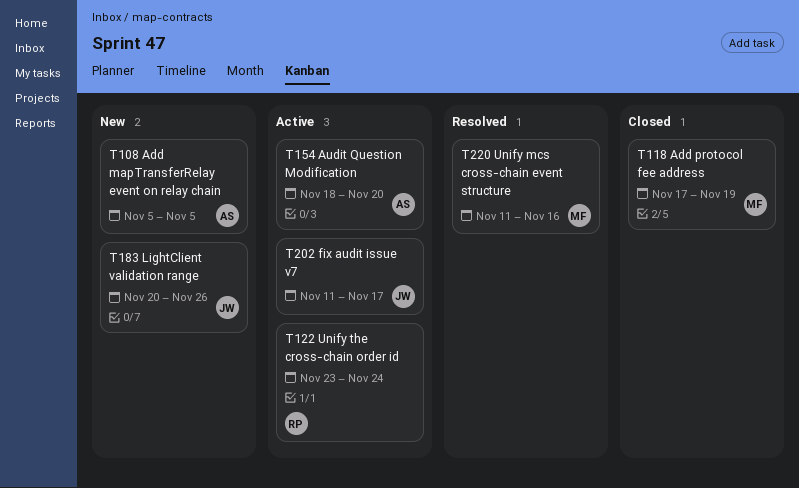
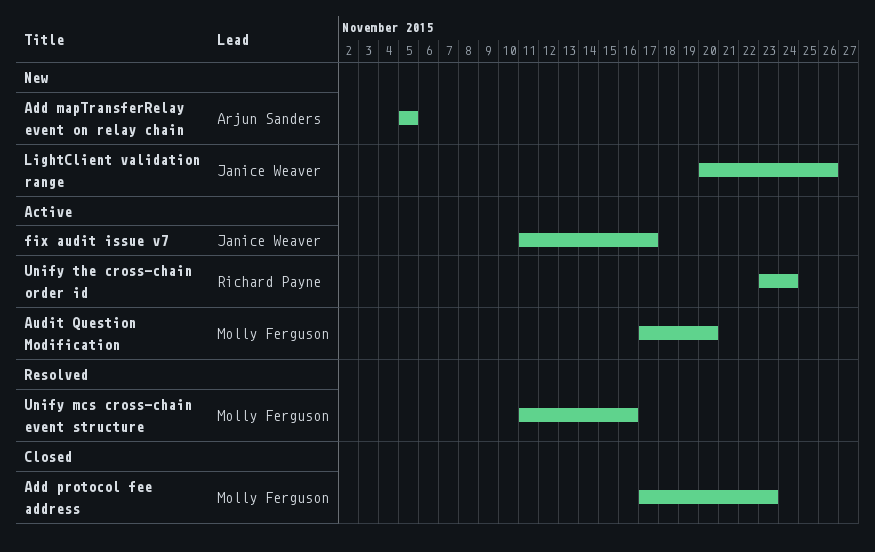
Add protocol fee address, due: Nov 19 -> Nov 23
Audit Question Modification, owner: Arjun Sanders -> Molly Ferguson
Audit Question Modification, start: Nov 18 -> Nov 17

